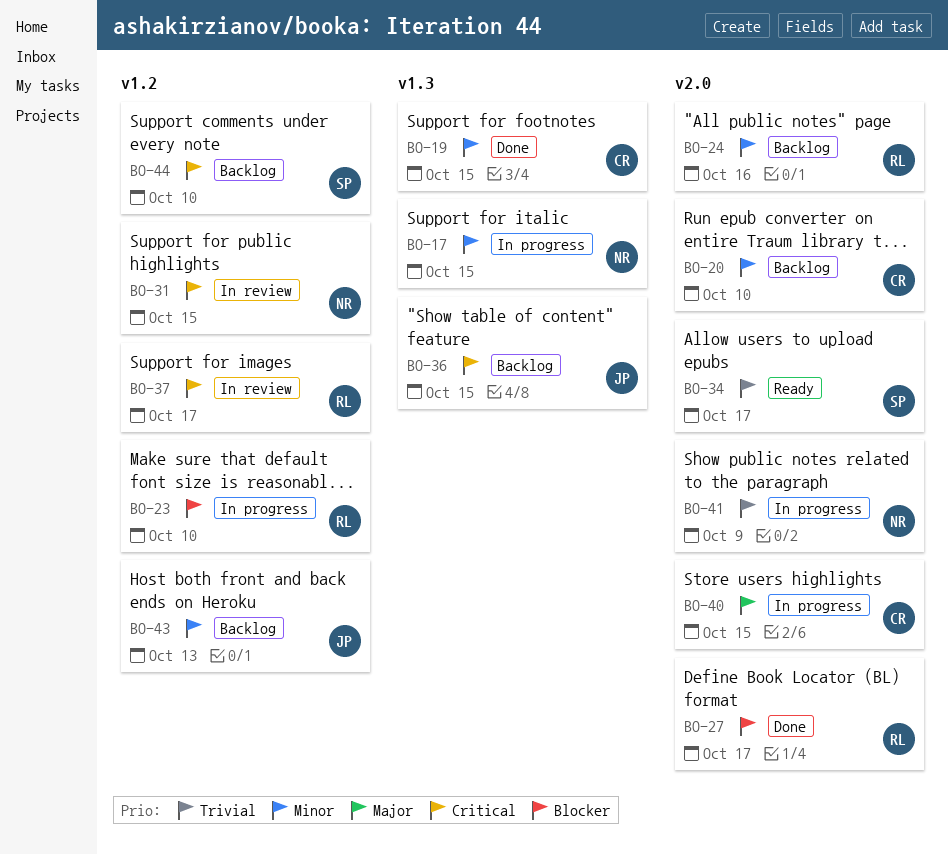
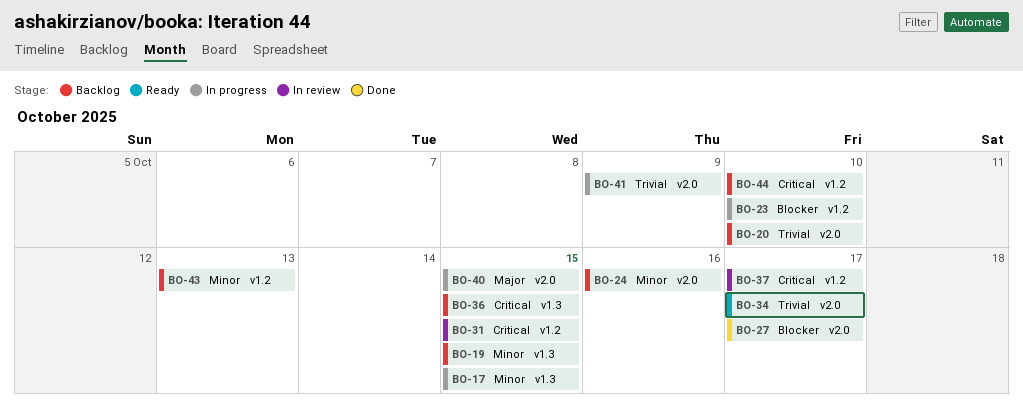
BO-19, status: Done -> Backlog
BO-20, priority: Minor -> Trivial

